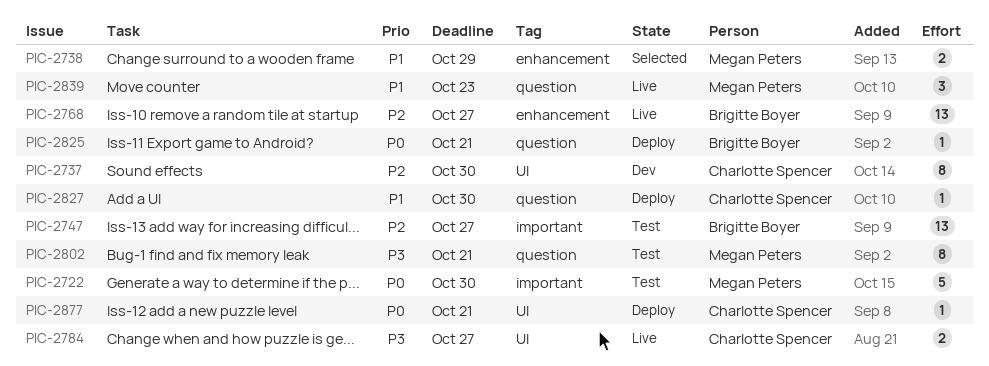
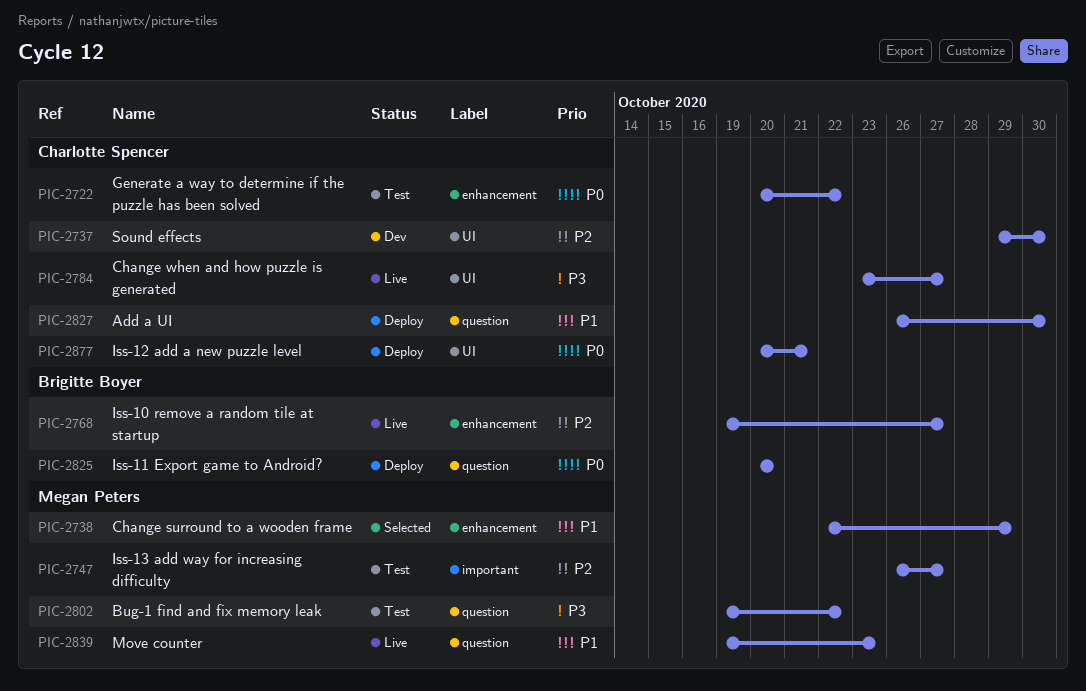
PIC-2722, owner: Megan Peters -> Charlotte Spencer
PIC-2722, label: important -> enhancement
PIC-2722, due: Oct 30 -> Oct 22
PIC-2747, owner: Brigitte Boyer -> Megan Peters
PIC-2802, due: Oct 21 -> Oct 22
PIC-2825, due: Oct 21 -> Oct 20

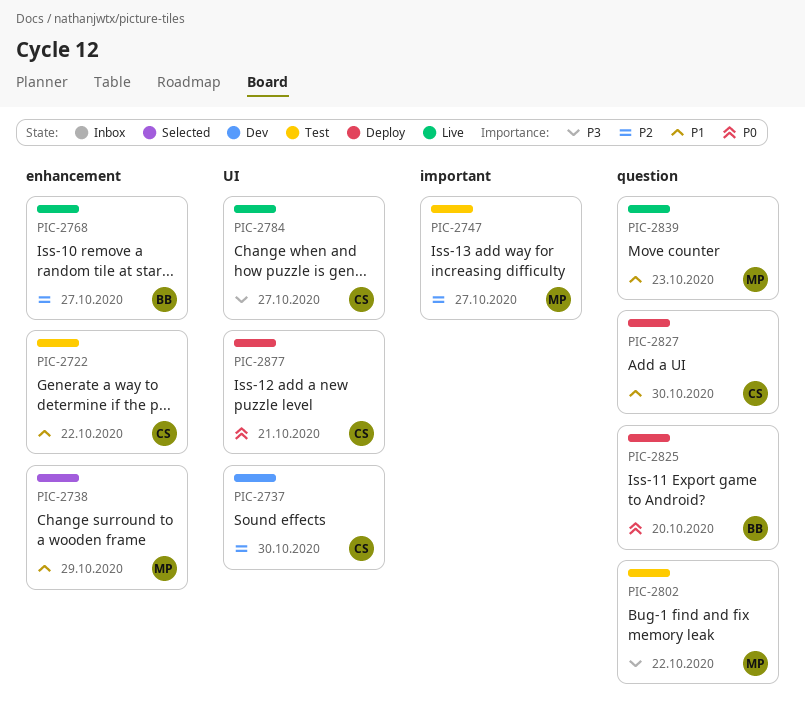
PIC-2722, priority: P0 -> P1

